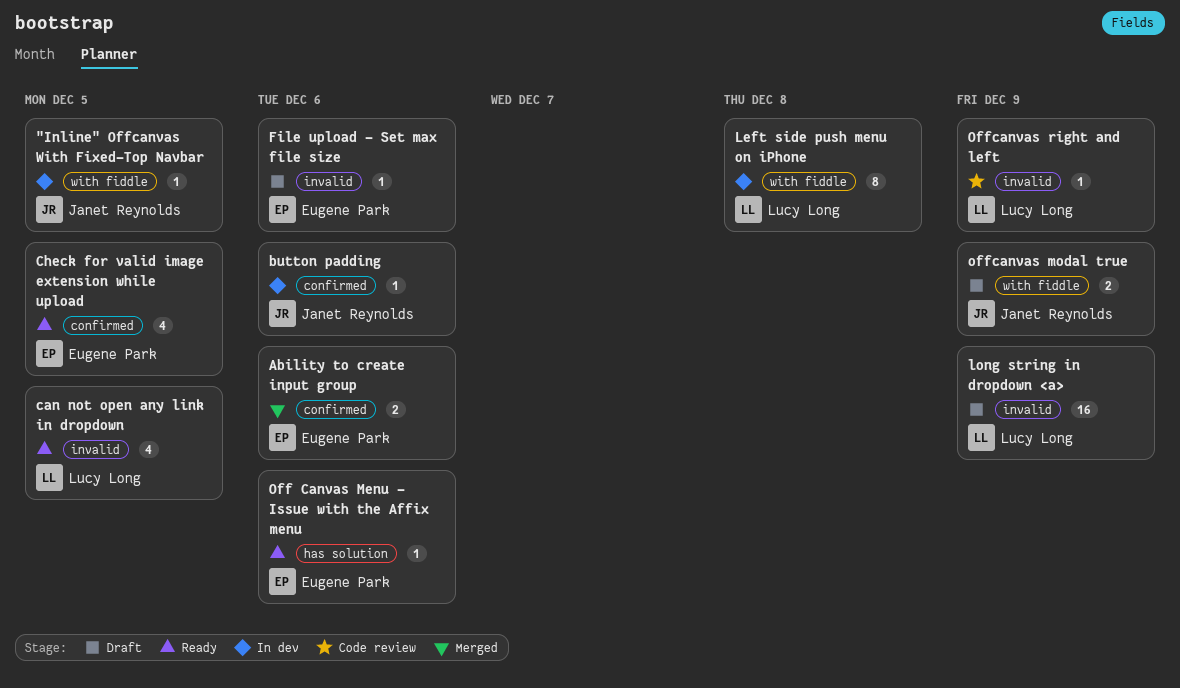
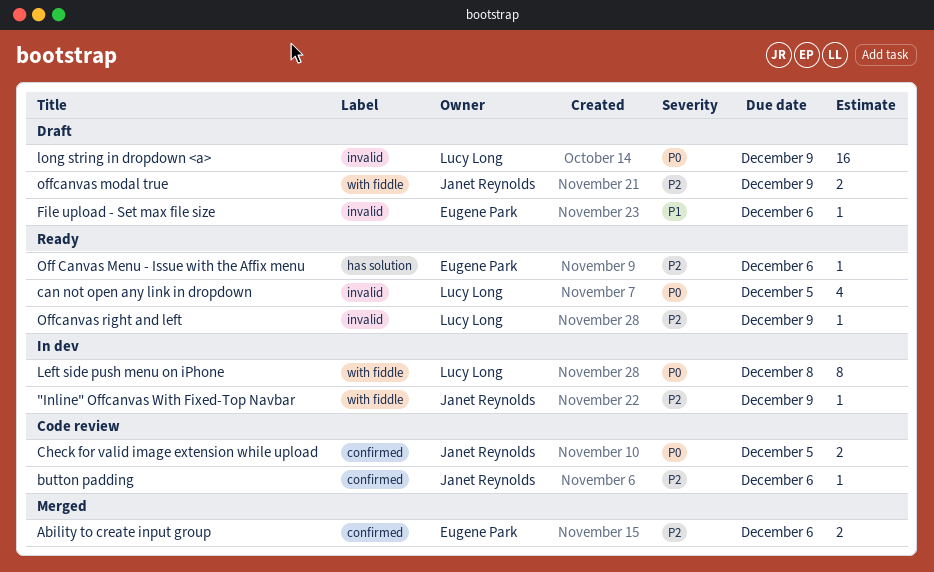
"Inline" Offcanvas With Fixed-Top Navbar, due: Dec 5 -> Dec 9
button padding, status: In dev -> Code review
Check for valid image extension while upload, status: Ready -> Code review
Check for valid image extension while upload, owner: Eugene Park -> Janet Reynolds
Check for valid image extension while upload, estimate: 4 -> 2
Offcanvas right and left, status: Code review -> Ready

